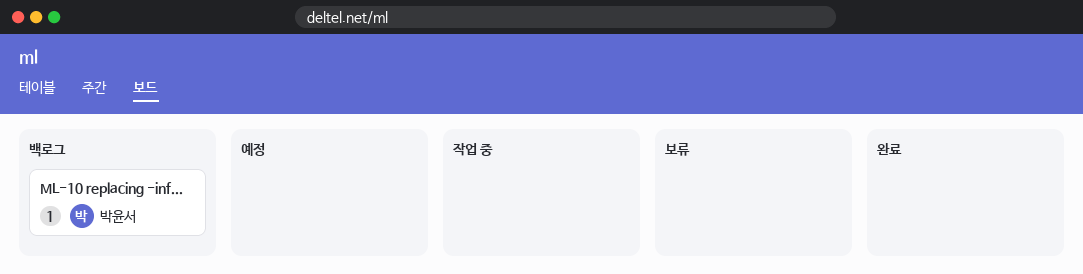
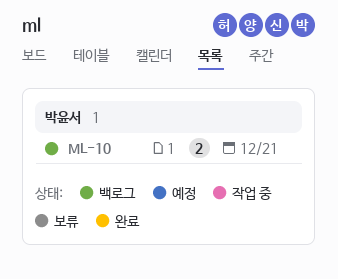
ML-10, estimate: 1 -> 2

